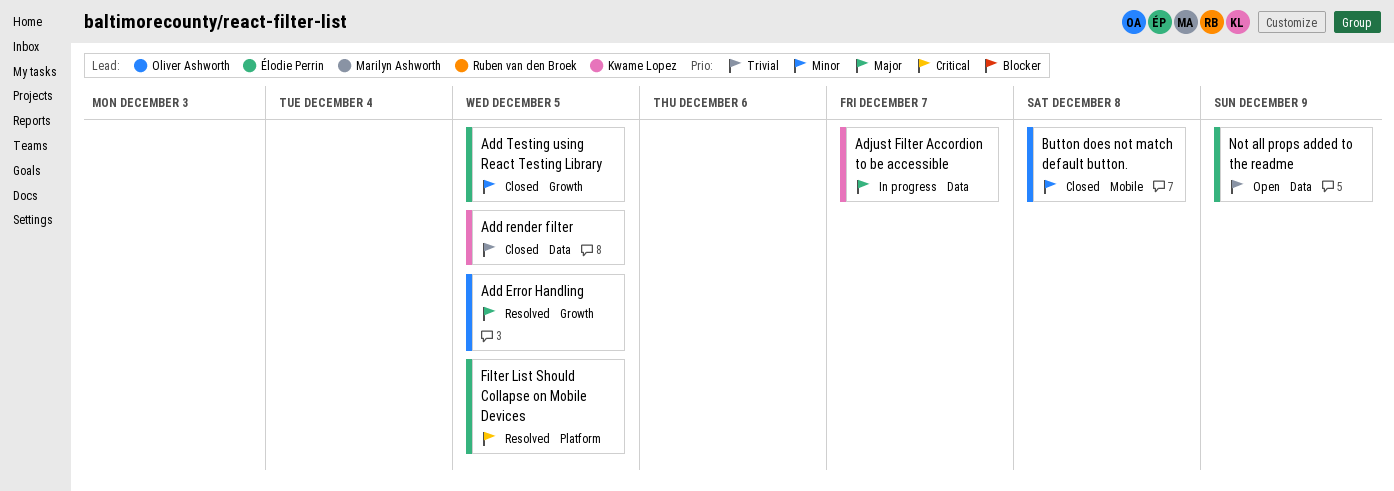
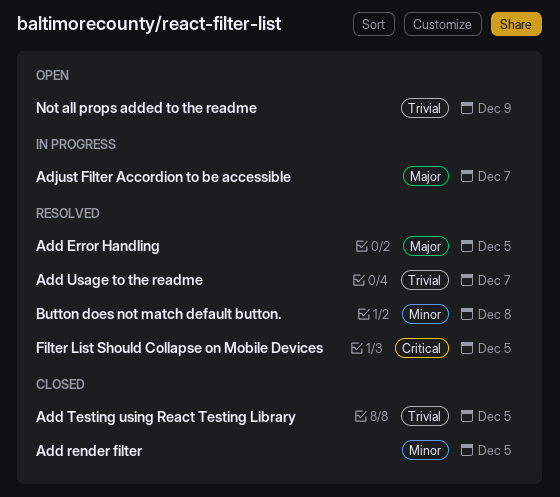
Add render filter, priority: Trivial -> Minor
Add Testing using React Testing Library, priority: Minor -> Trivial
Add Usage to the readme: none -> present
Button does not match default button., status: Closed -> Resolved

